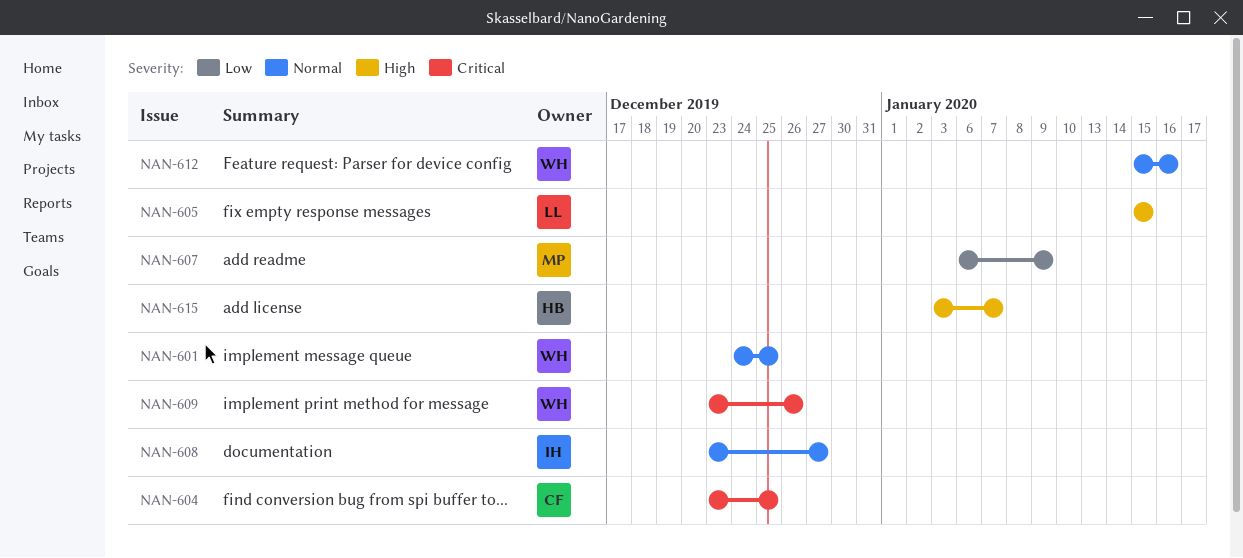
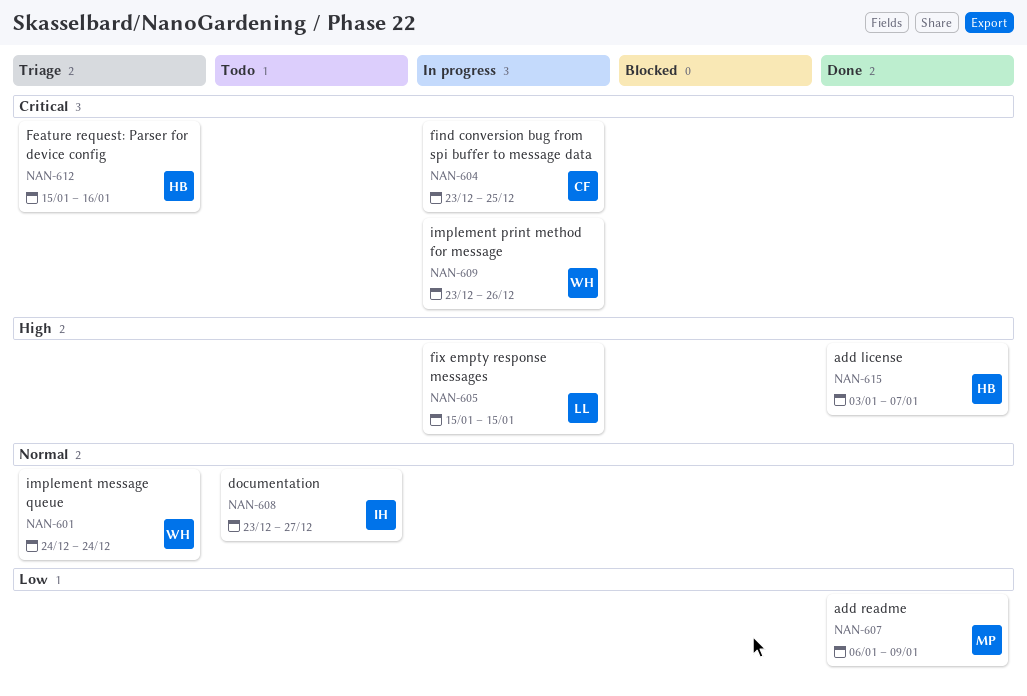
NAN-601, due: Dec 25 -> Dec 24
NAN-612, owner: WH -> HB
NAN-612, priority: Normal -> Critical

